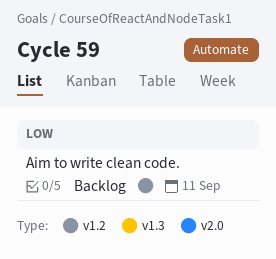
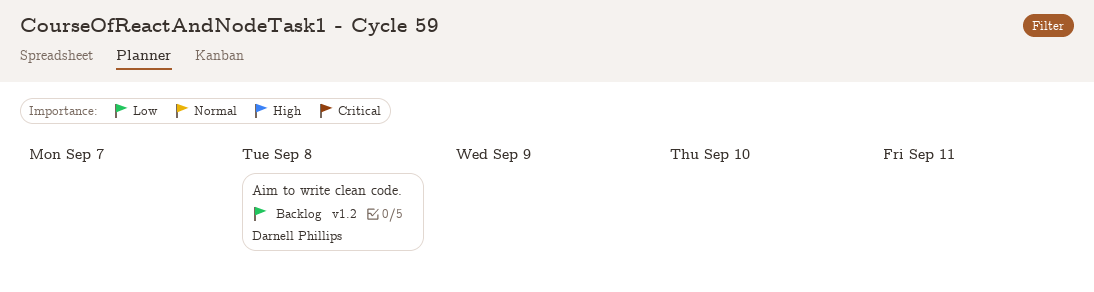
Aim to write clean code., due: Sep 11 -> Sep 8

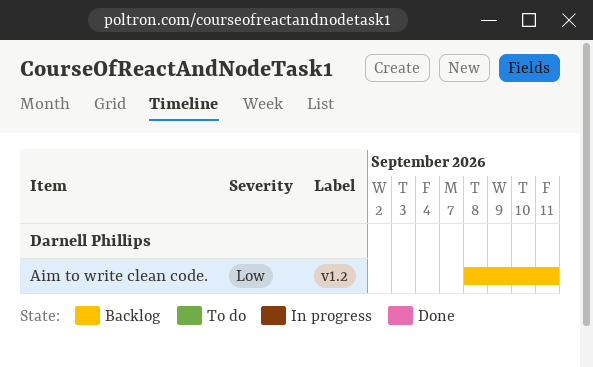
Aim to write clean code., due: Sep 8 -> Sep 11

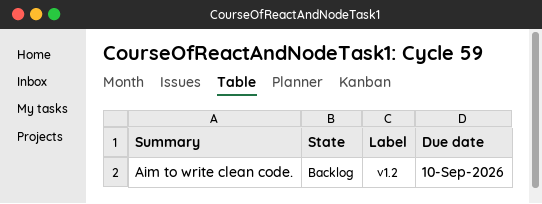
Aim to write clean code., due: Sep 11 -> Sep 10

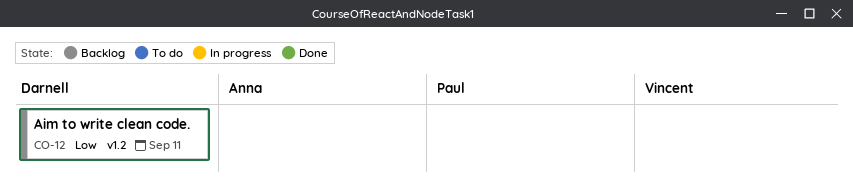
Aim to write clean code., due: Sep 10 -> Sep 11

